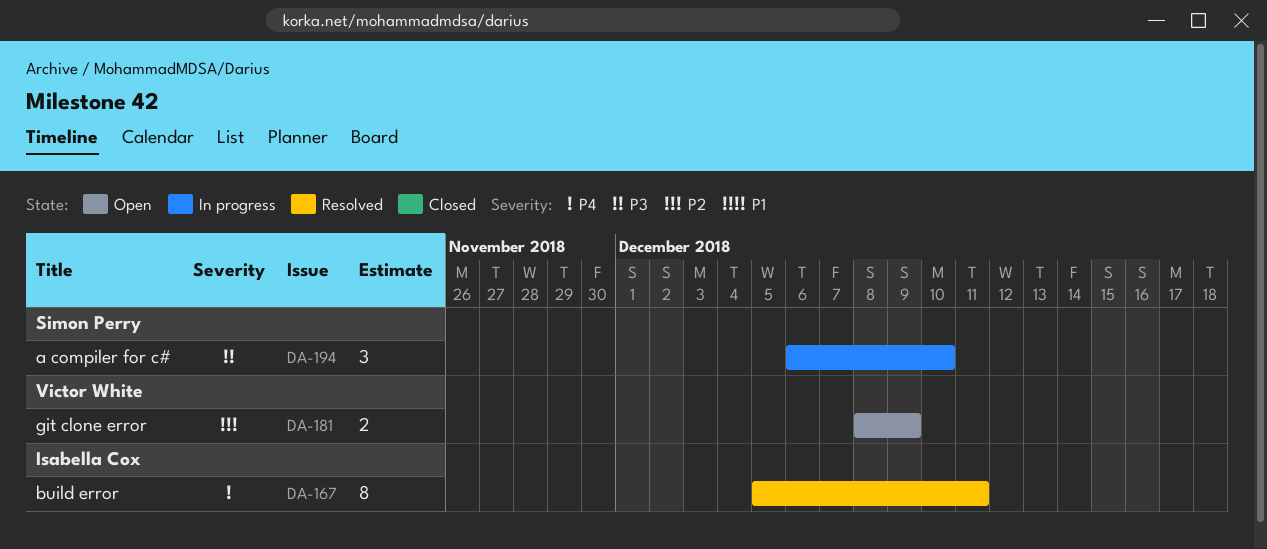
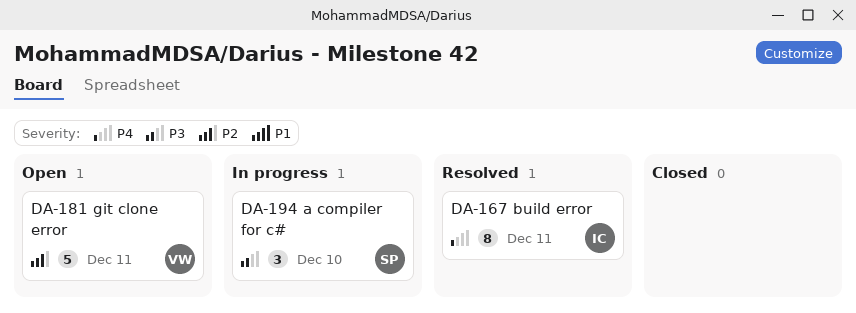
DA-181, estimate: 2 -> 5
DA-181, due: Dec 9 -> Dec 11

